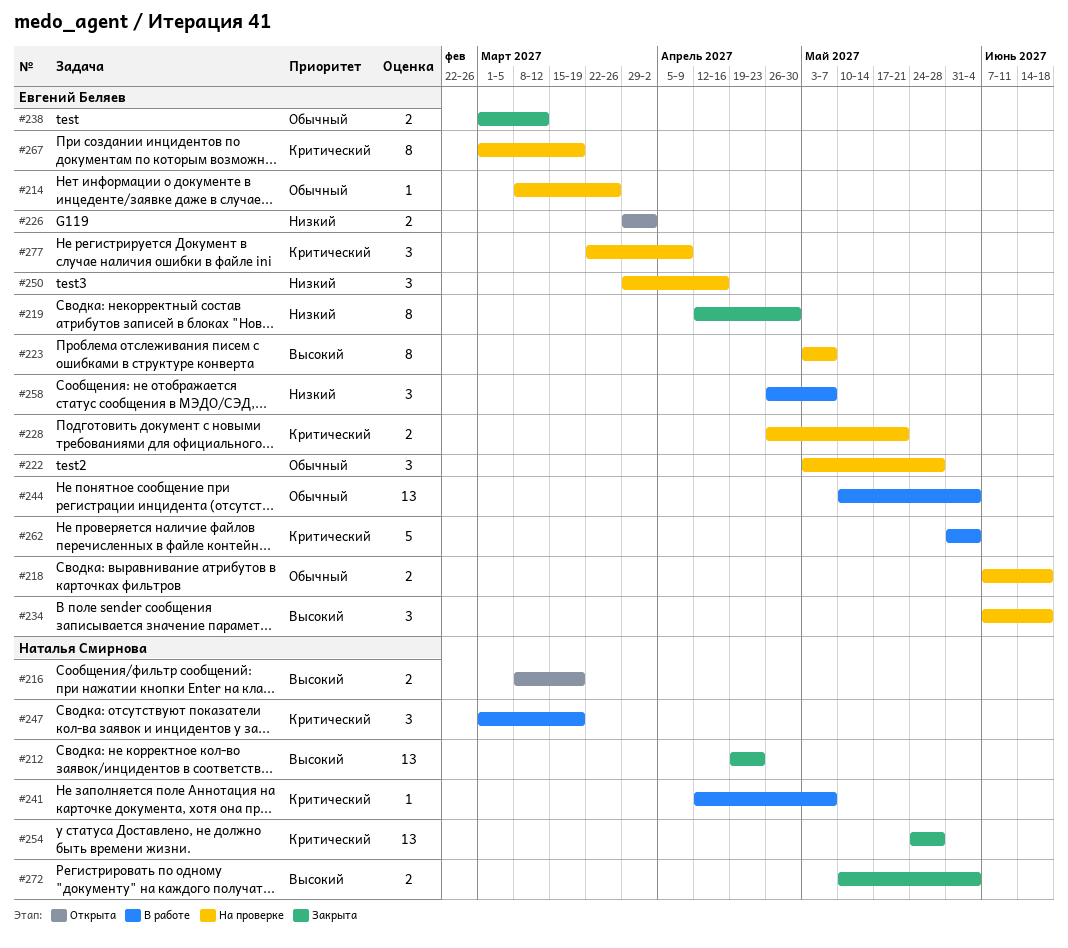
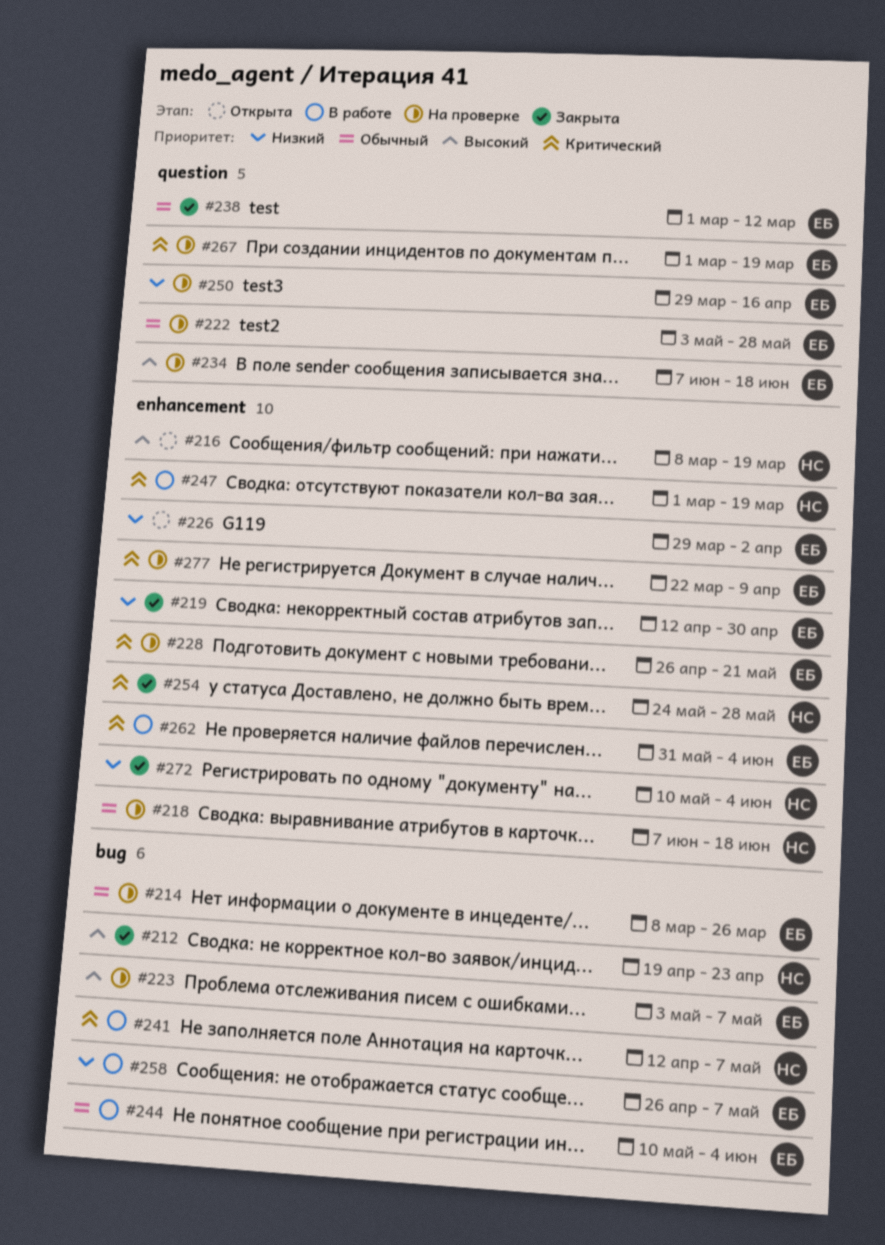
#218, owner: Евгений Беляев -> Наталья Смирнова
#272, priority: Высокий -> Низкий

